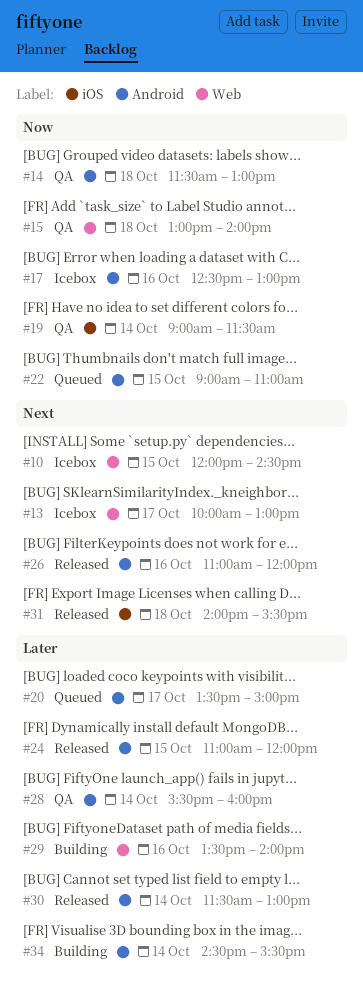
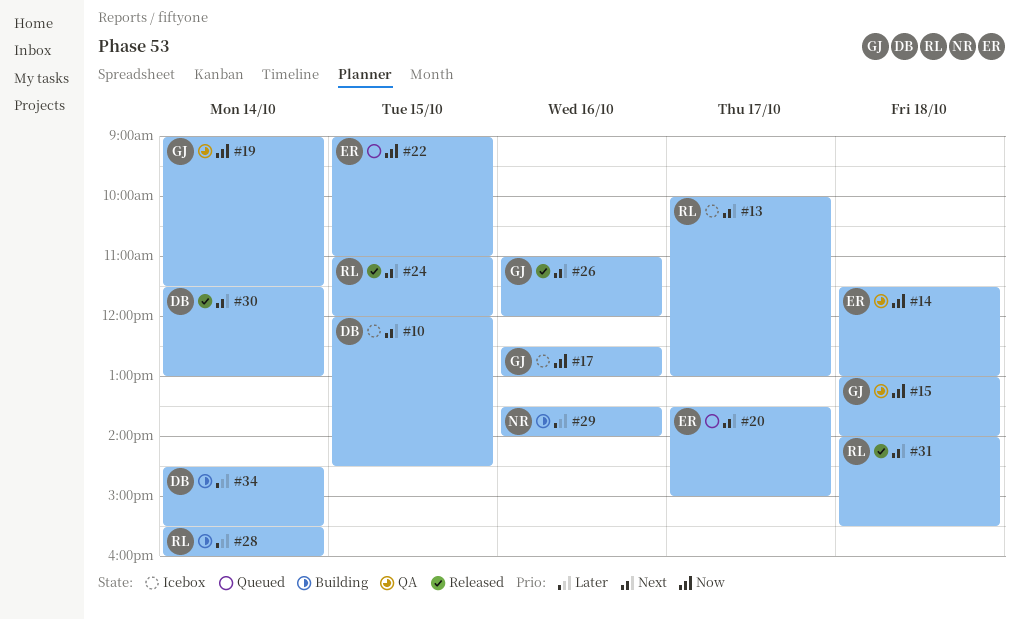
#20, priority: Later -> Next
#24, priority: Later -> Next
#28, status: QA -> Building
#30, priority: Later -> Next

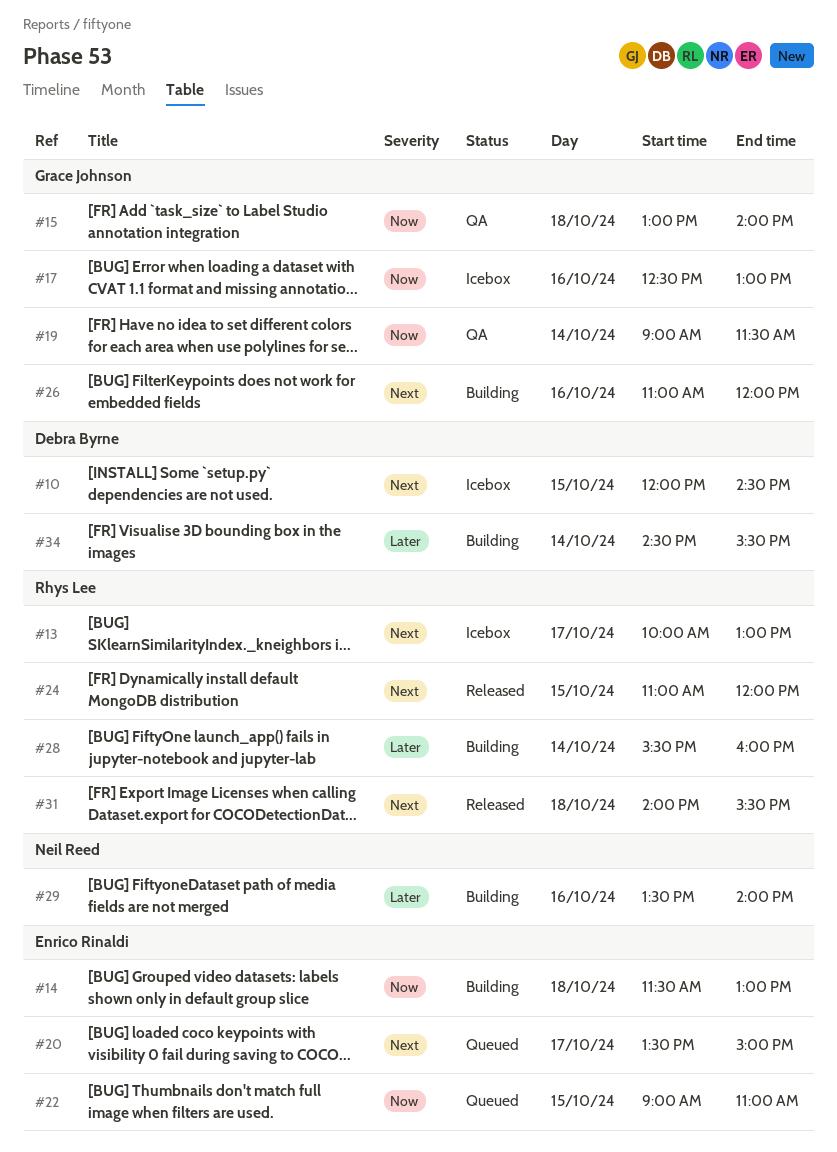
#14, status: QA -> Building
#26, status: Released -> Building
#30: present -> none

